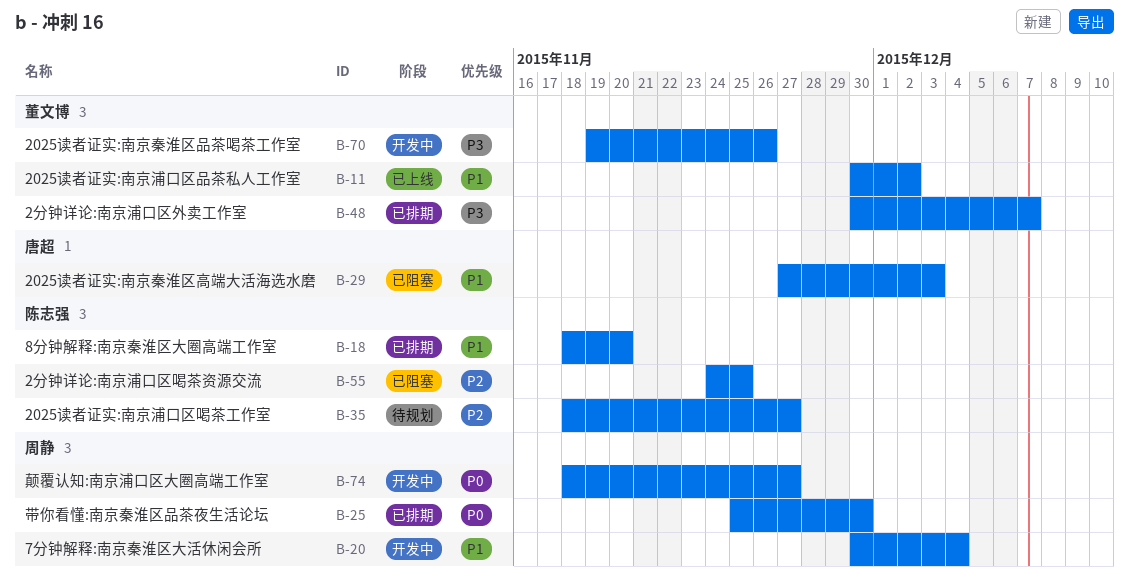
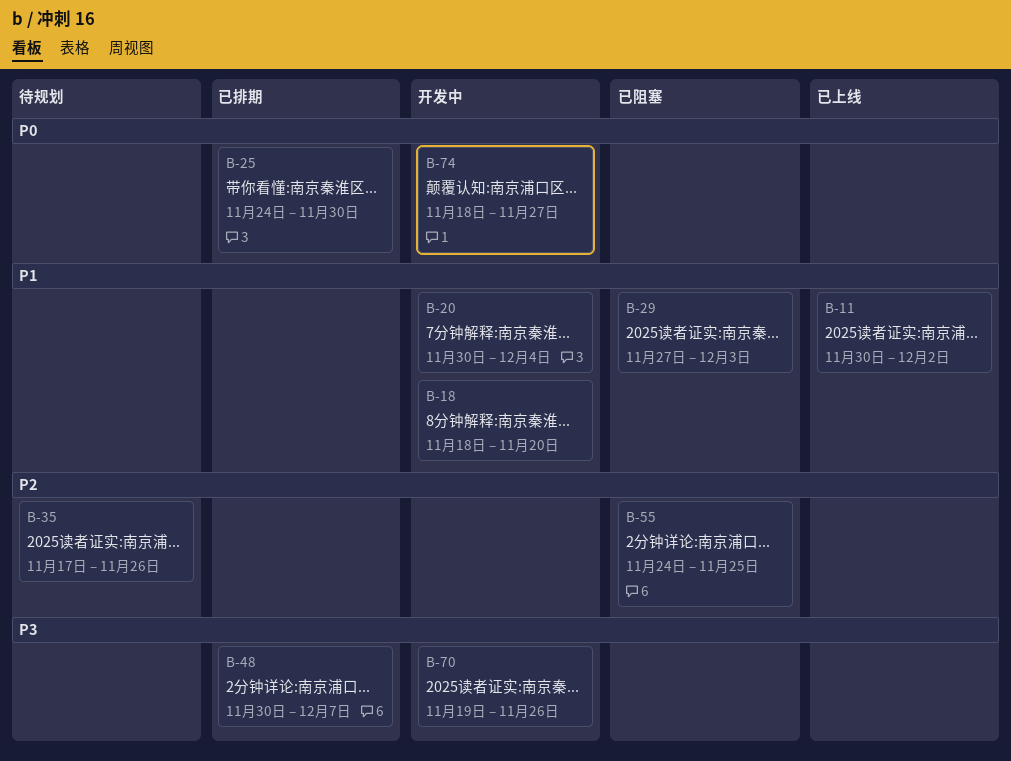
B-18, status: 已排期 -> 开发中
B-25, start: Nov 25 -> Nov 24
B-35, start: Nov 18 -> Nov 17
B-35, due: Nov 27 -> Nov 26

